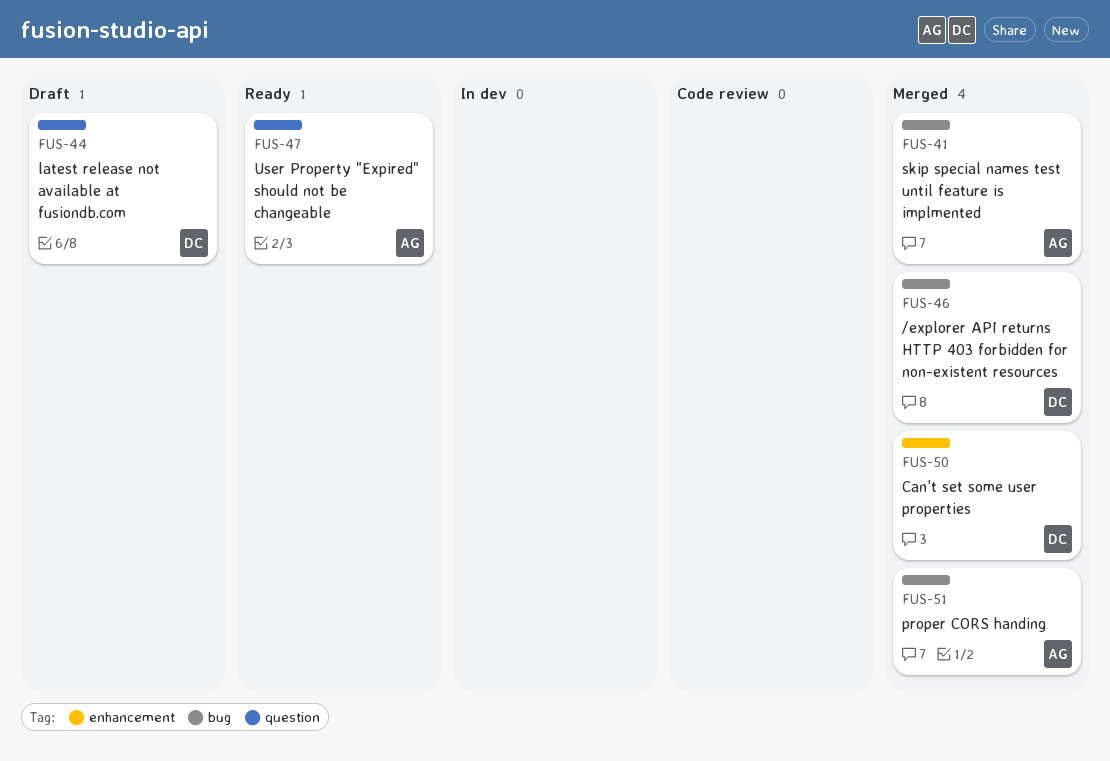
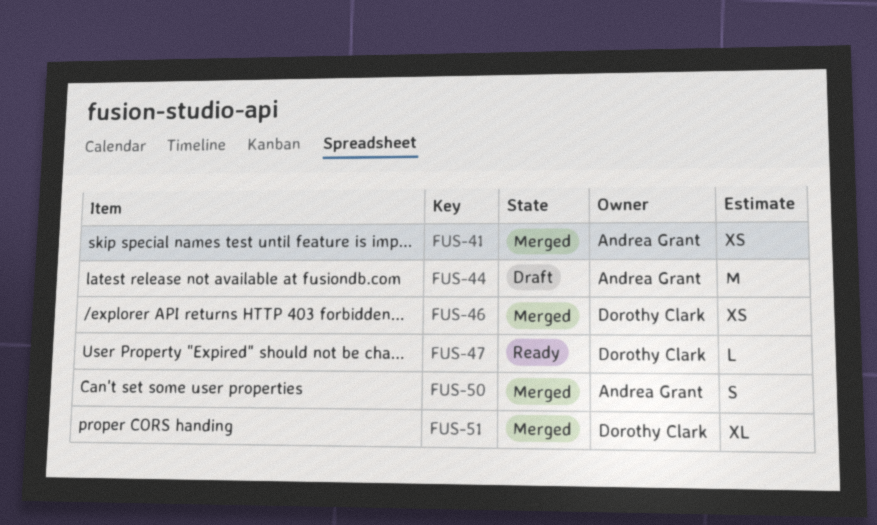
FUS-44, owner: Dorothy Clark -> Andrea Grant
FUS-47, owner: Andrea Grant -> Dorothy Clark
FUS-50, owner: Dorothy Clark -> Andrea Grant
FUS-51, owner: Andrea Grant -> Dorothy Clark

